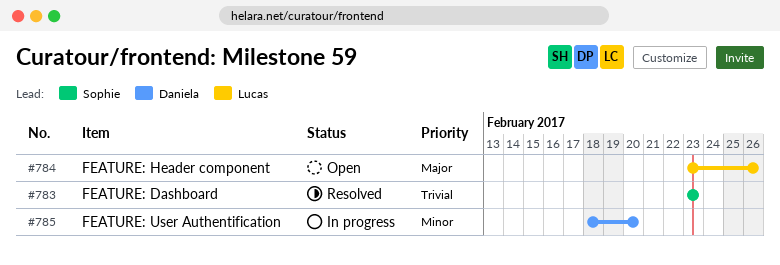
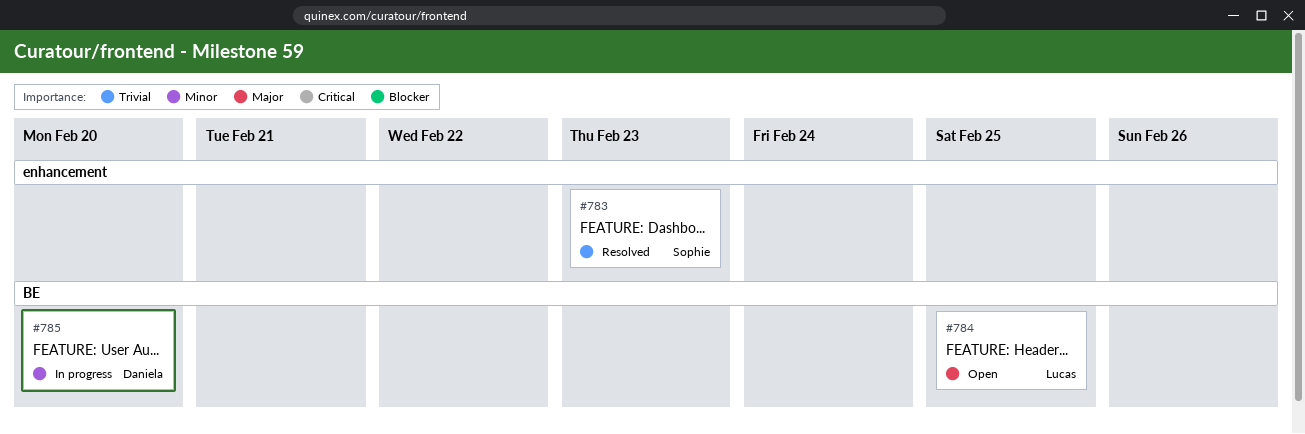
#784, due: Feb 26 -> Feb 25

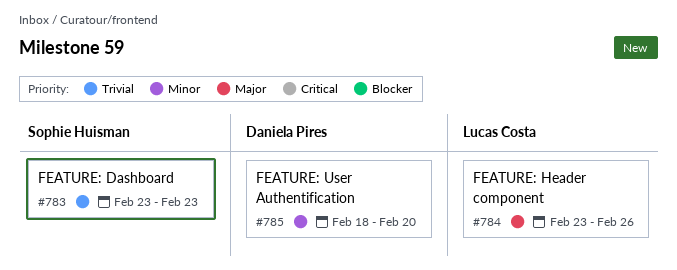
#784, due: Feb 25 -> Feb 26

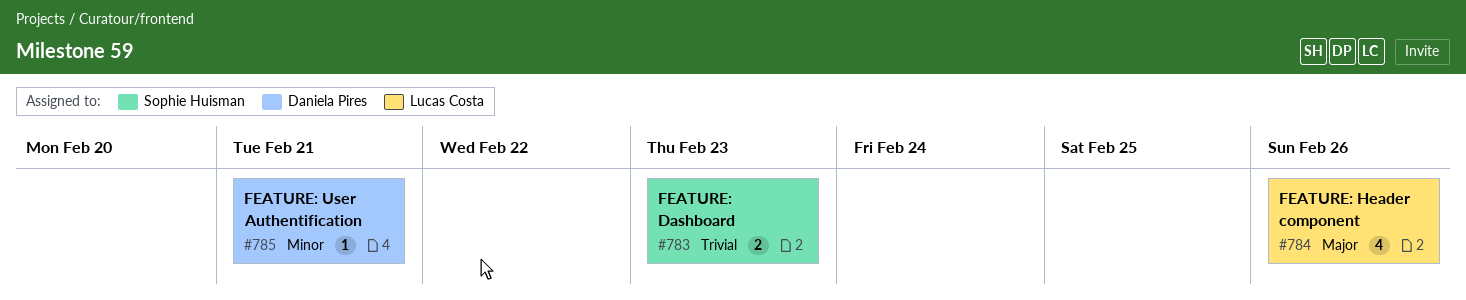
#785, due: Feb 20 -> Feb 21

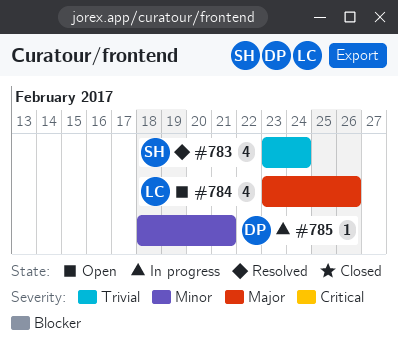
#783, estimate: 2 -> 4
#783, due: Feb 23 -> Feb 24

